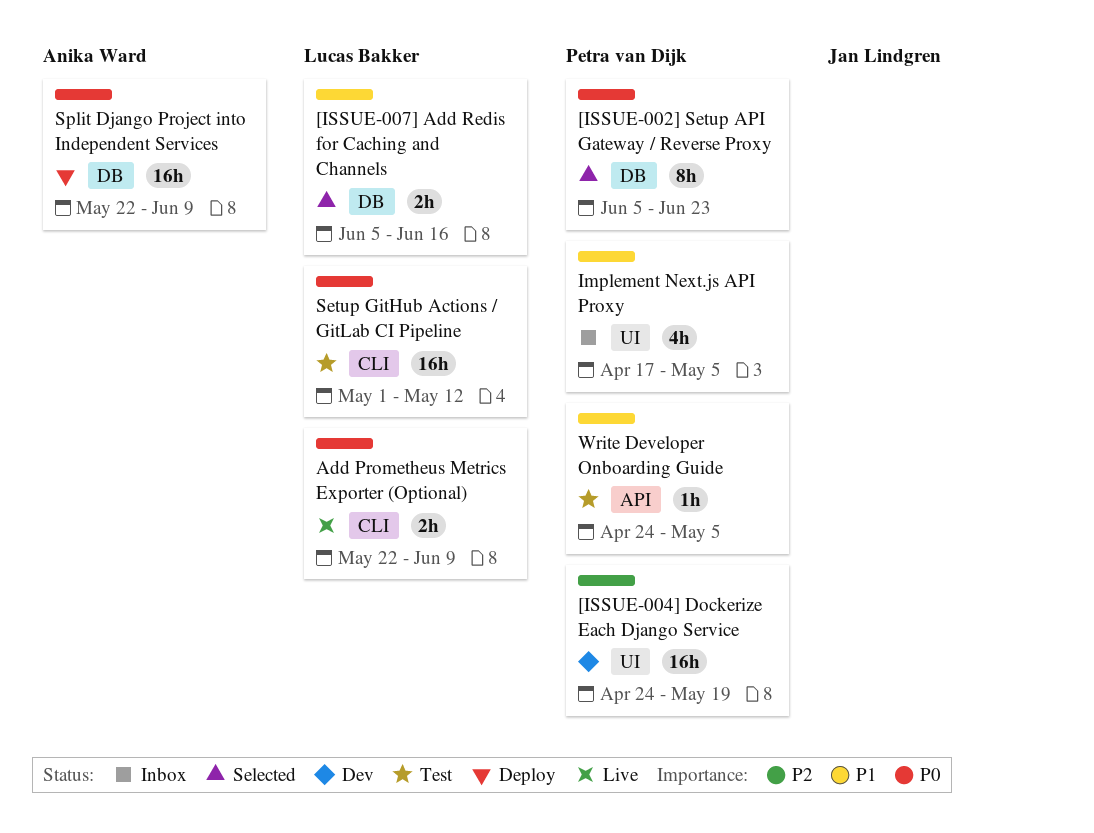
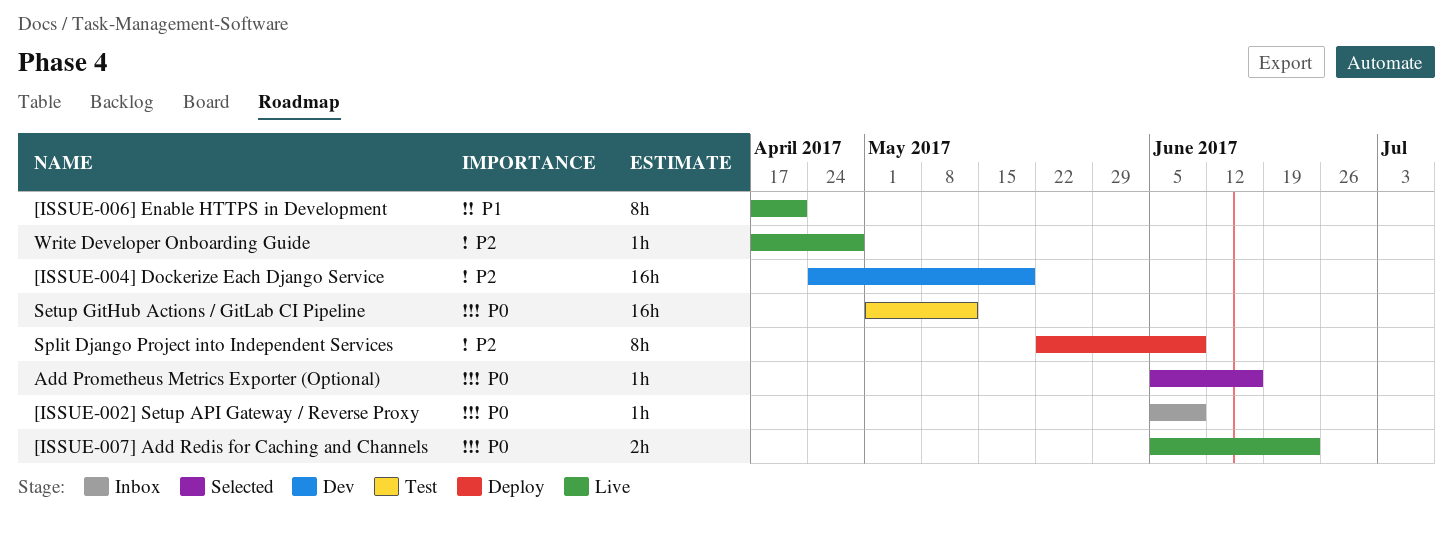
[ISSUE-002] Setup API Gateway / Reverse Proxy, status: Selected -> Inbox
[ISSUE-002] Setup API Gateway / Reverse Proxy, estimate: 8h -> 1h
[ISSUE-002] Setup API Gateway / Reverse Proxy, due: Jun 23 -> Jun 9
[ISSUE-006] Enable HTTPS in Development: none -> present
[ISSUE-007] Add Redis for Caching and Channels, status: Selected -> Live
[ISSUE-007] Add Redis for Caching and Channels, priority: P1 -> P0
[ISSUE-007] Add Redis for Caching and Channels, due: Jun 16 -> Jun 23
Add Prometheus Metrics Exporter (Optional), status: Live -> Selected
Add Prometheus Metrics Exporter (Optional), estimate: 2h -> 1h
Add Prometheus Metrics Exporter (Optional), start: May 22 -> Jun 5
Add Prometheus Metrics Exporter (Optional), due: Jun 9 -> Jun 16
Implement Next.js API Proxy: present -> none
Split Django Project into Independent Services, priority: P0 -> P2
Split Django Project into Independent Services, estimate: 16h -> 8h
Write Developer Onboarding Guide, status: Test -> Live
Write Developer Onboarding Guide, priority: P1 -> P2
Write Developer Onboarding Guide, start: Apr 24 -> Apr 17
Write Developer Onboarding Guide, due: May 5 -> Apr 28

